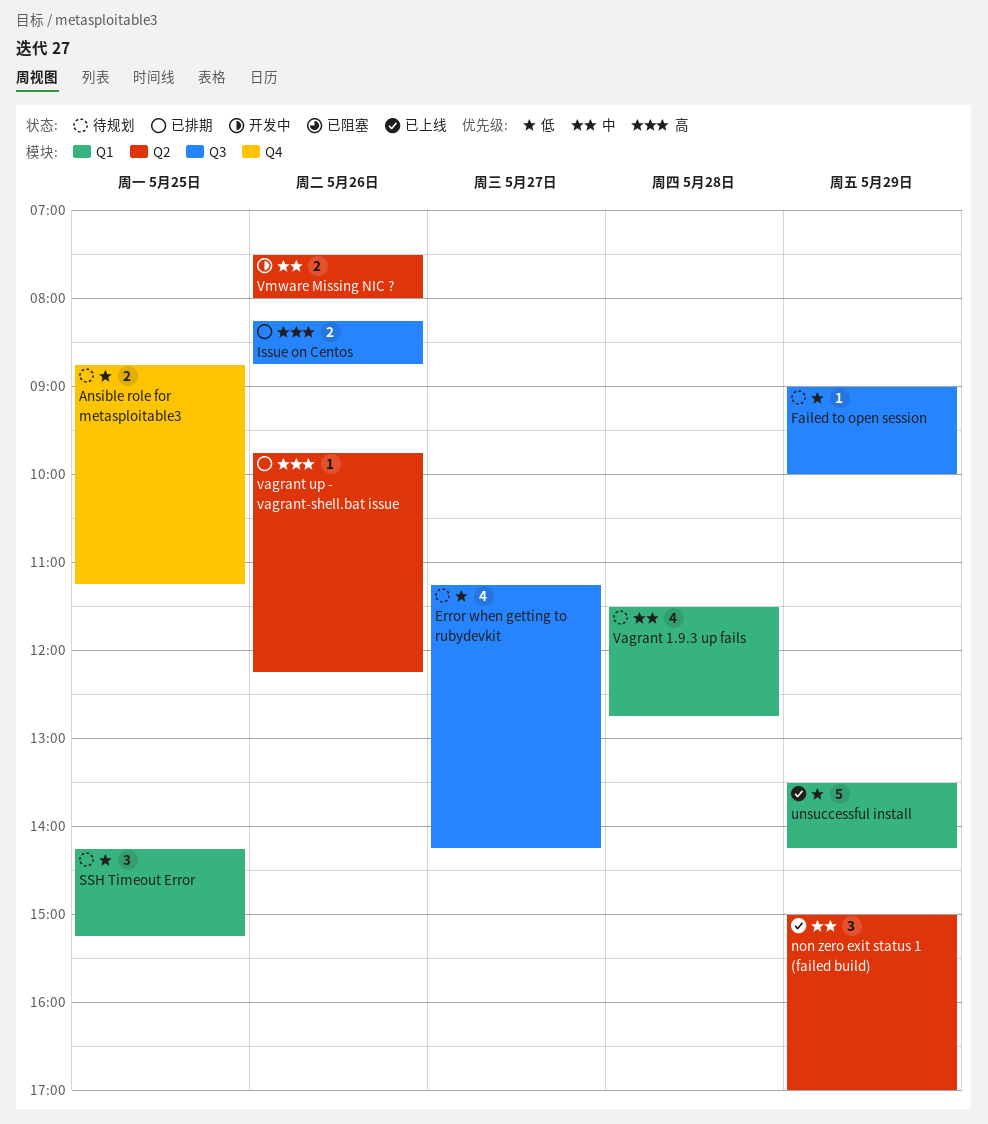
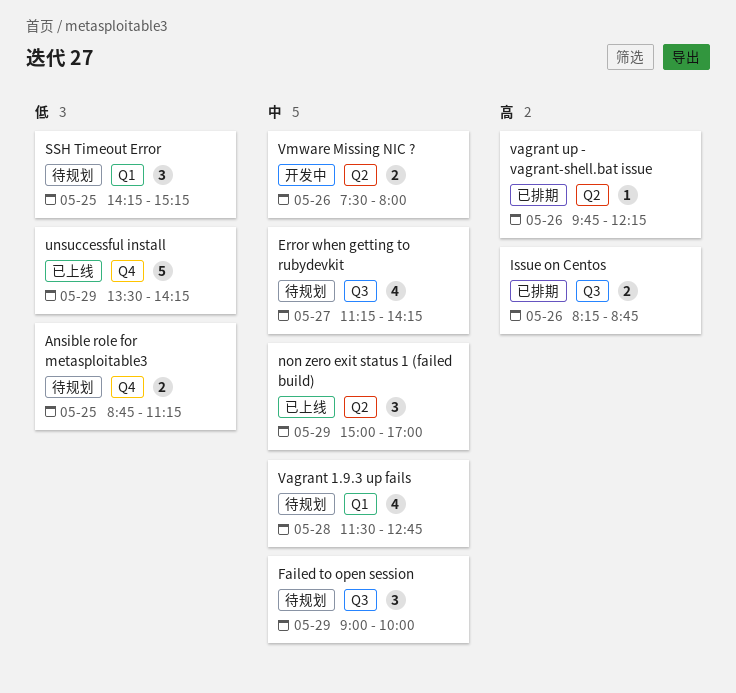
Error when getting to rubydevkit, priority: 低 -> 中
Failed to open session, priority: 低 -> 中
Failed to open session, estimate: 1 -> 3
unsuccessful install, label: Q1 -> Q4

